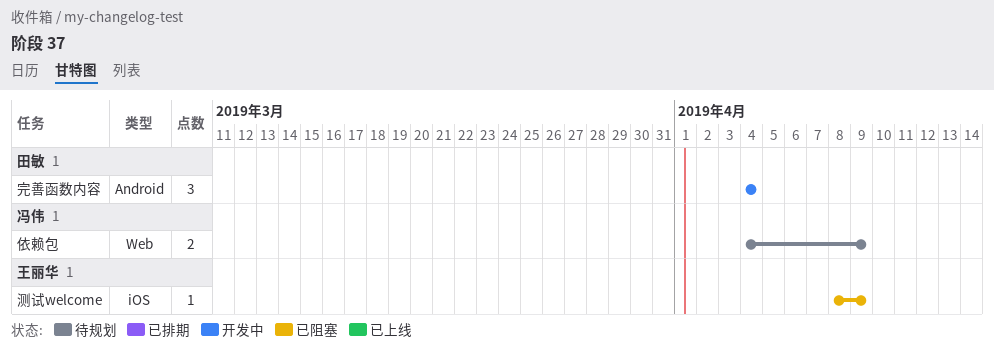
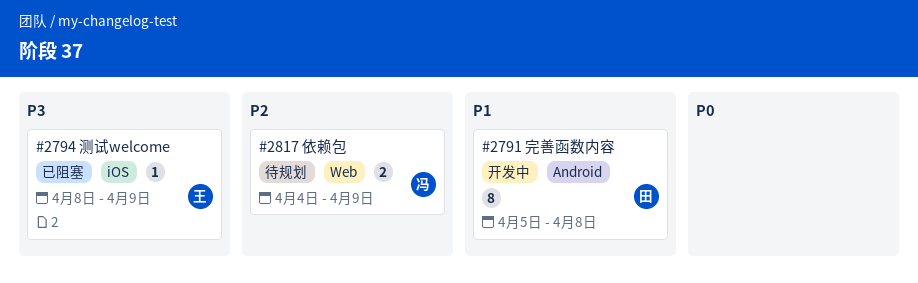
完善函数内容, estimate: 3 -> 8
完善函数内容, start: Apr 4 -> Apr 5
完善函数内容, due: Apr 4 -> Apr 8

